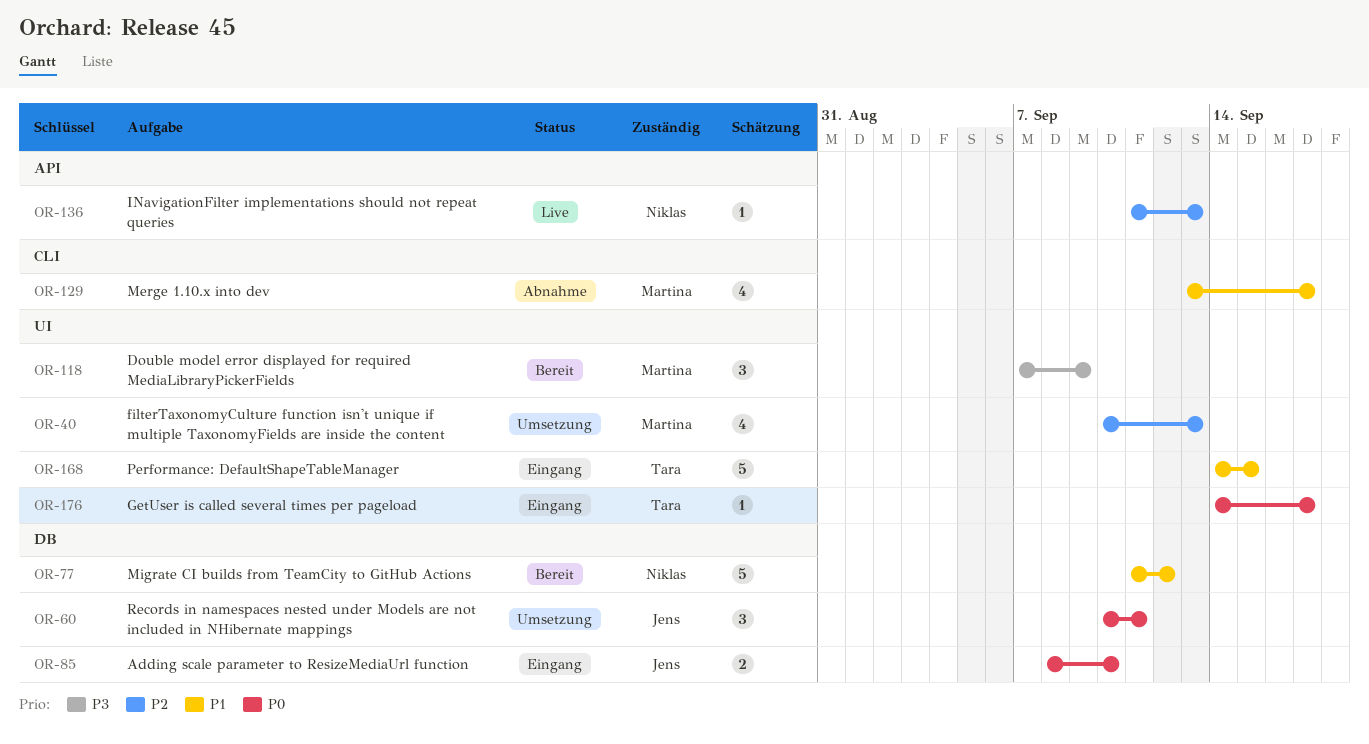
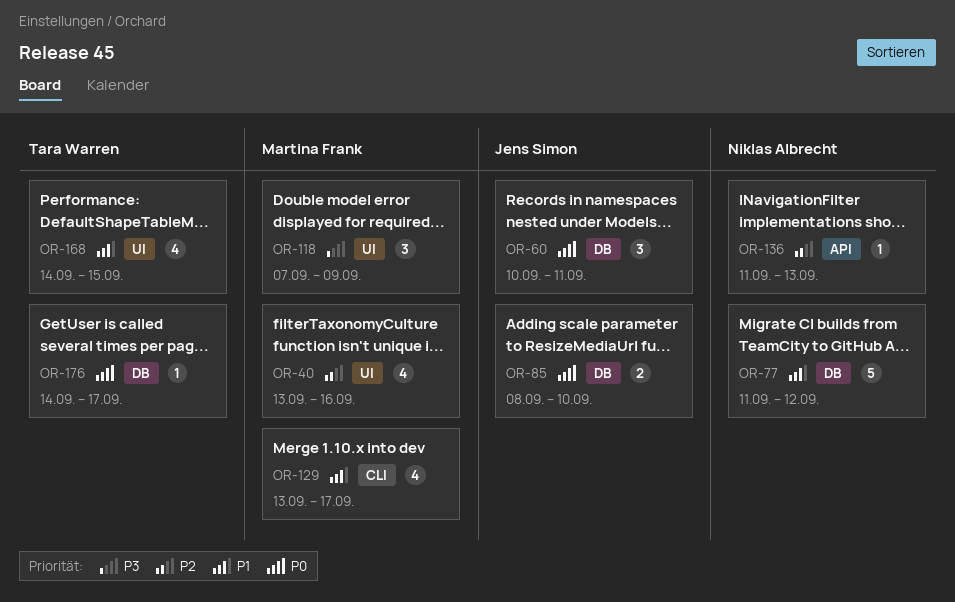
OR-40, start: Sep 10 -> Sep 13
OR-40, due: Sep 13 -> Sep 16
OR-168, estimate: 5 -> 4
OR-176, label: UI -> DB

